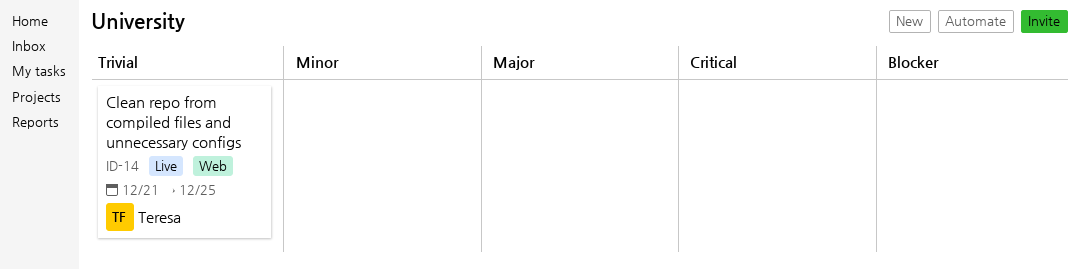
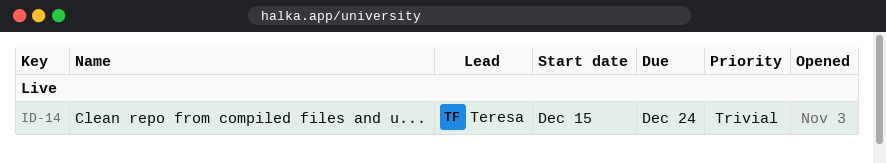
ID-14, start: Dec 21 -> Dec 15
ID-14, due: Dec 25 -> Dec 24

